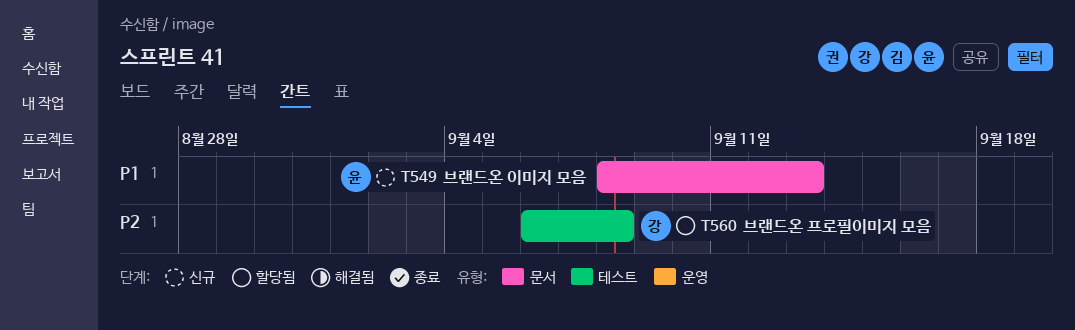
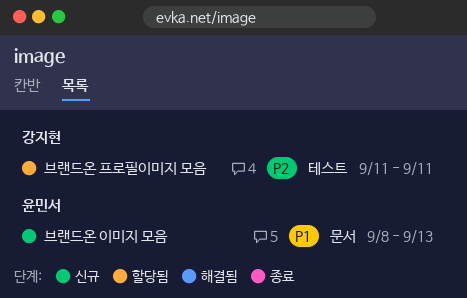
브랜드온 프로필이미지 모음, start: Sep 6 -> Sep 11
브랜드온 프로필이미지 모음, due: Sep 8 -> Sep 11

